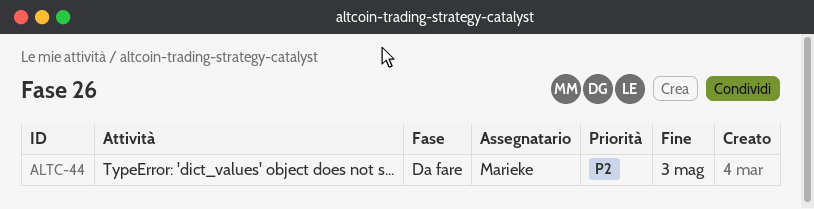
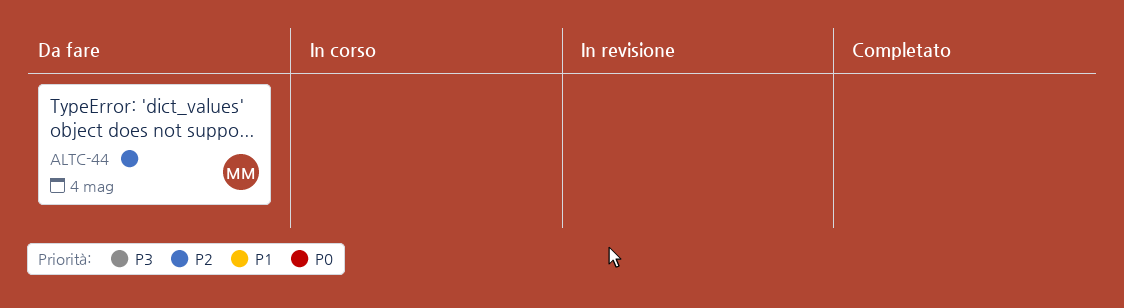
ALTC-44, due: May 3 -> May 4

